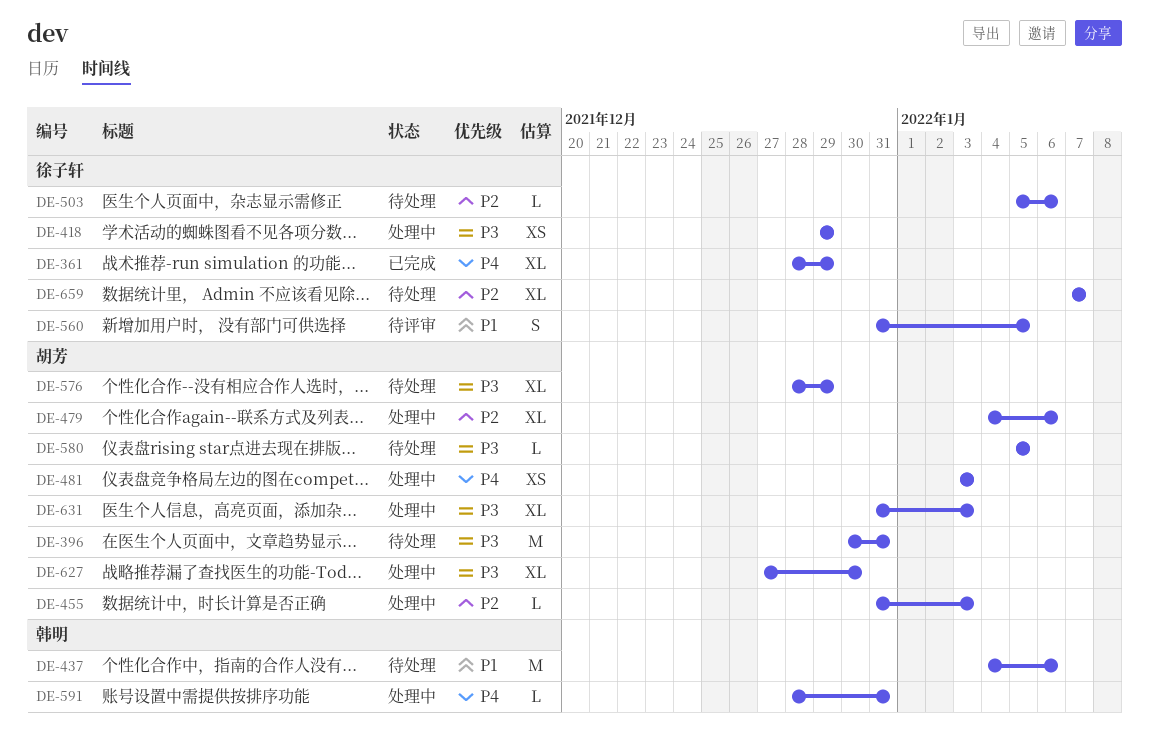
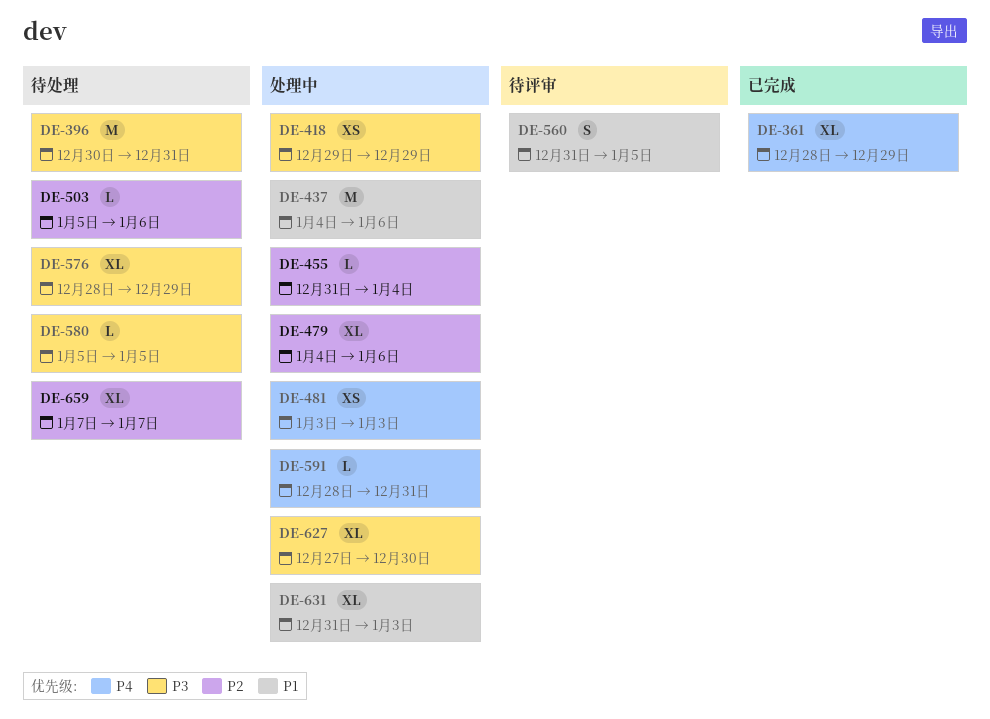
DE-437, status: 待处理 -> 处理中
DE-455, due: Jan 3 -> Jan 4
DE-631, priority: P3 -> P1

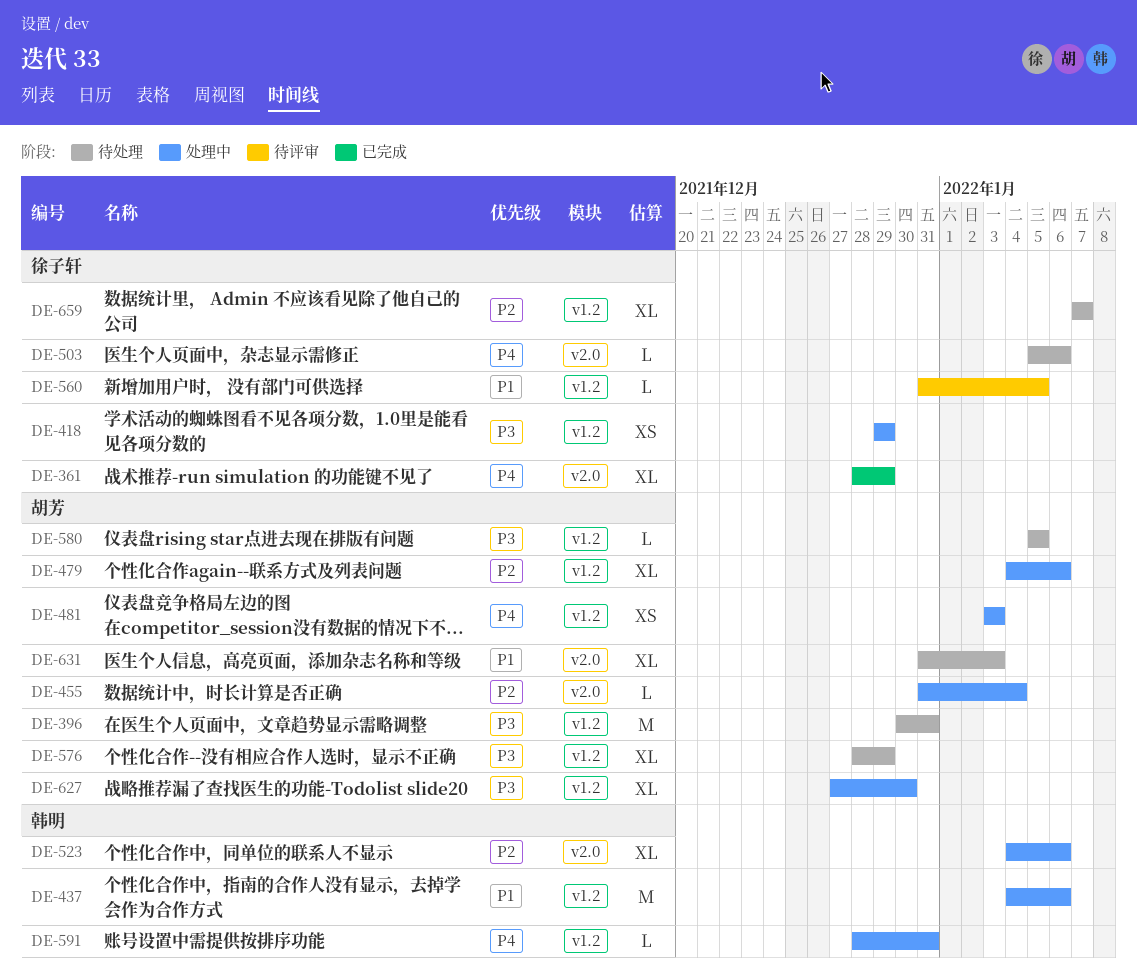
DE-503, priority: P2 -> P4
DE-523: none -> present
DE-560, estimate: S -> L
DE-631, status: 处理中 -> 待处理

